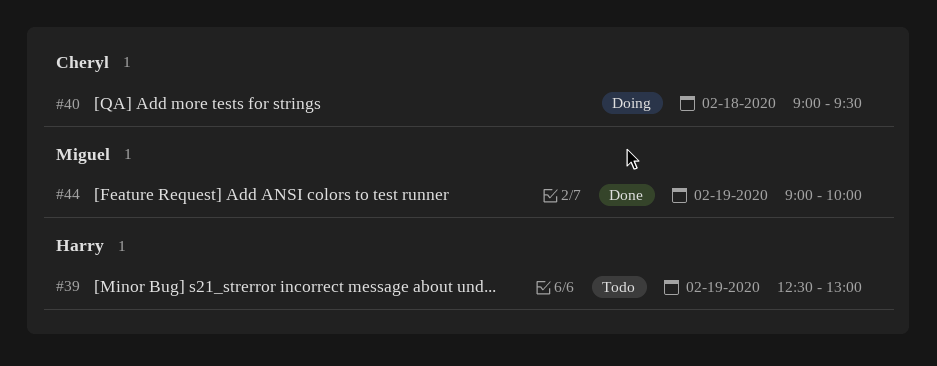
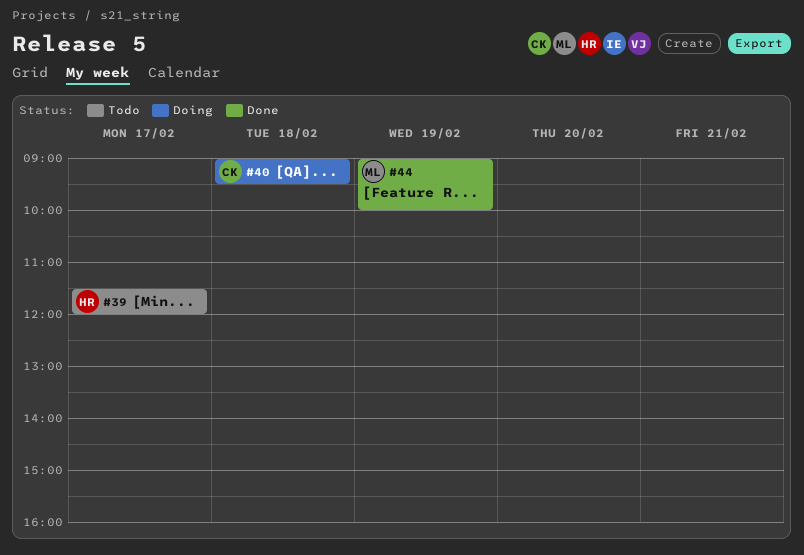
#39, day: Feb 19 -> Feb 17
#39, begins: 12:30 -> 11:30
#39, ends: 13:00 -> 12:00

